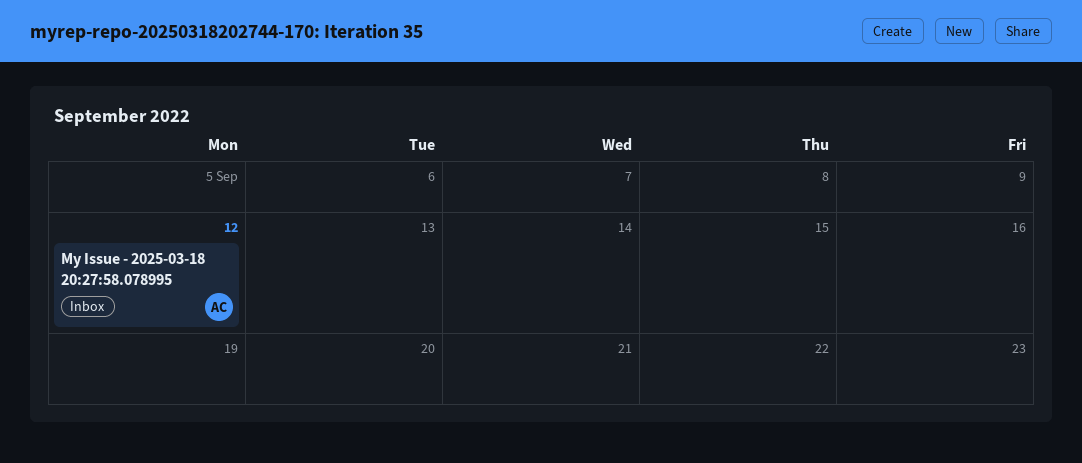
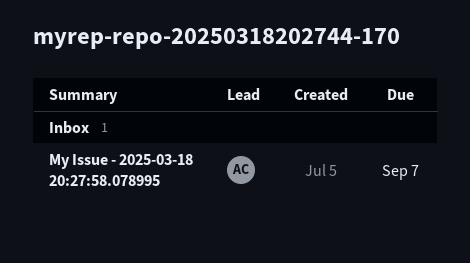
My Issue - 2025-03-18 20:27:58.078995, due: Sep 12 -> Sep 7

